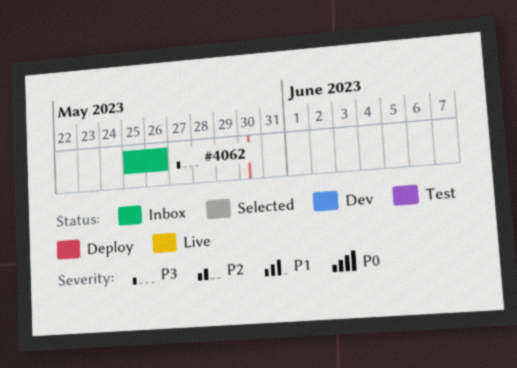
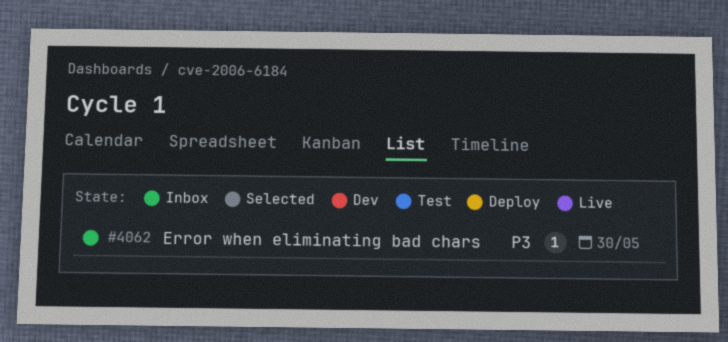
#4062, due: May 26 -> May 30

